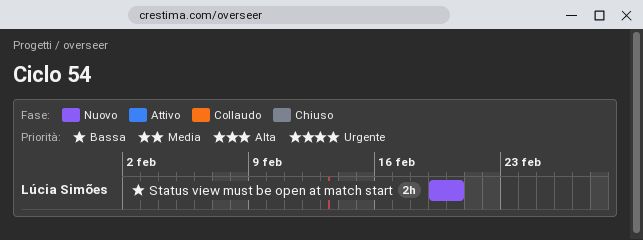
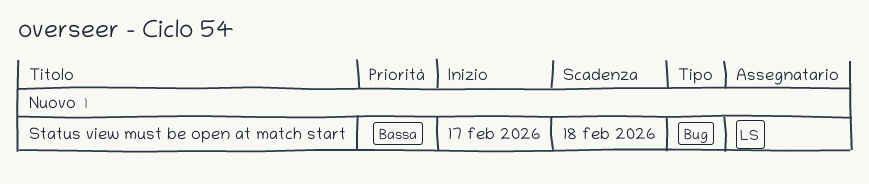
Status view must be open at match start, start: Feb 19 -> Feb 17
Status view must be open at match start, due: Feb 20 -> Feb 18

